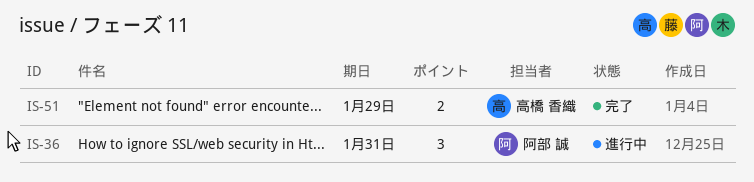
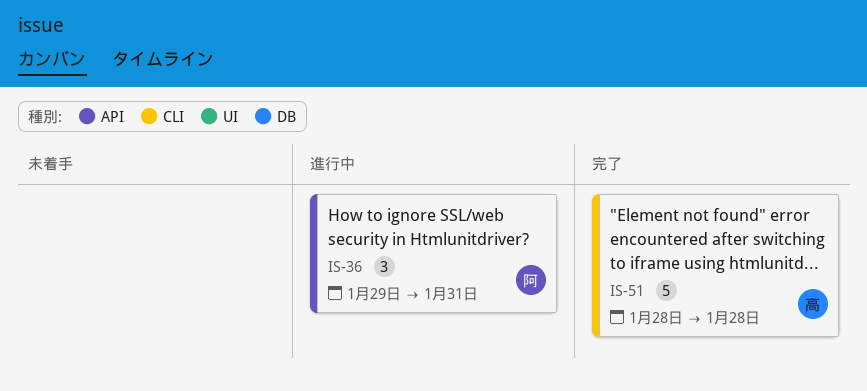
IS-51, estimate: 2 -> 5
IS-51, due: Jan 29 -> Jan 28

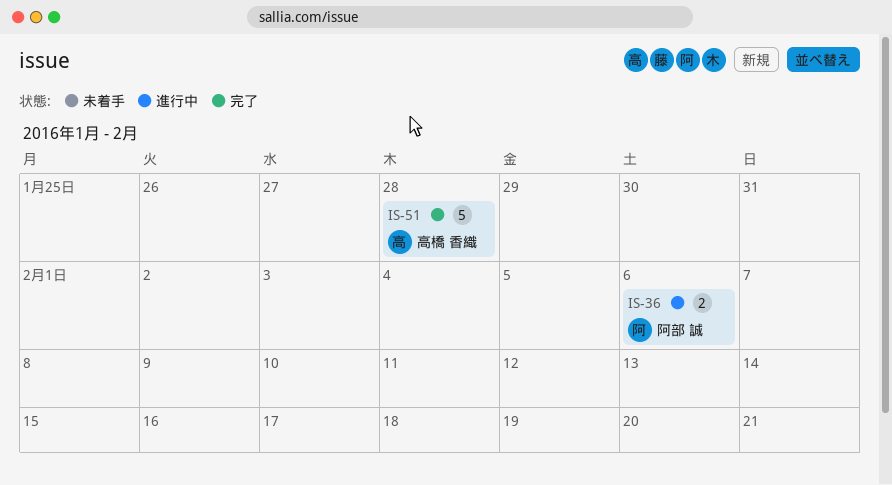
IS-36, estimate: 3 -> 2
IS-36, due: Jan 31 -> Feb 6

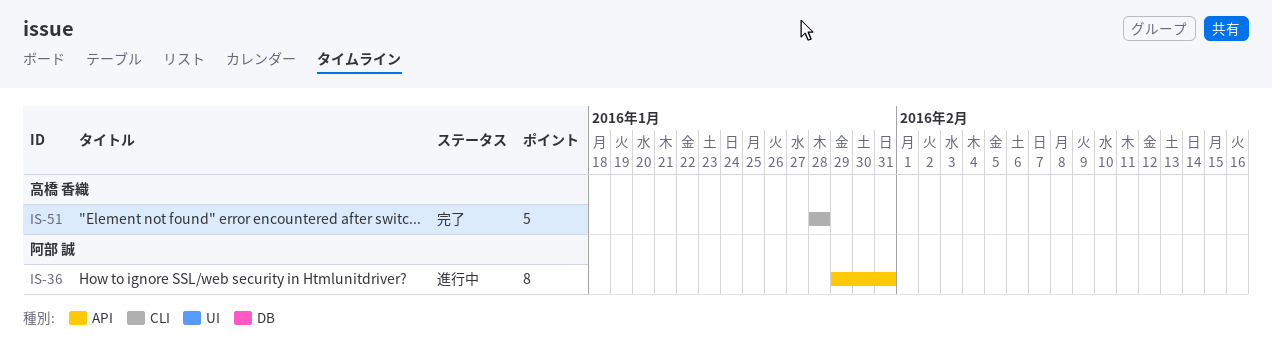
IS-36, estimate: 2 -> 8
IS-36, due: Feb 6 -> Jan 31

